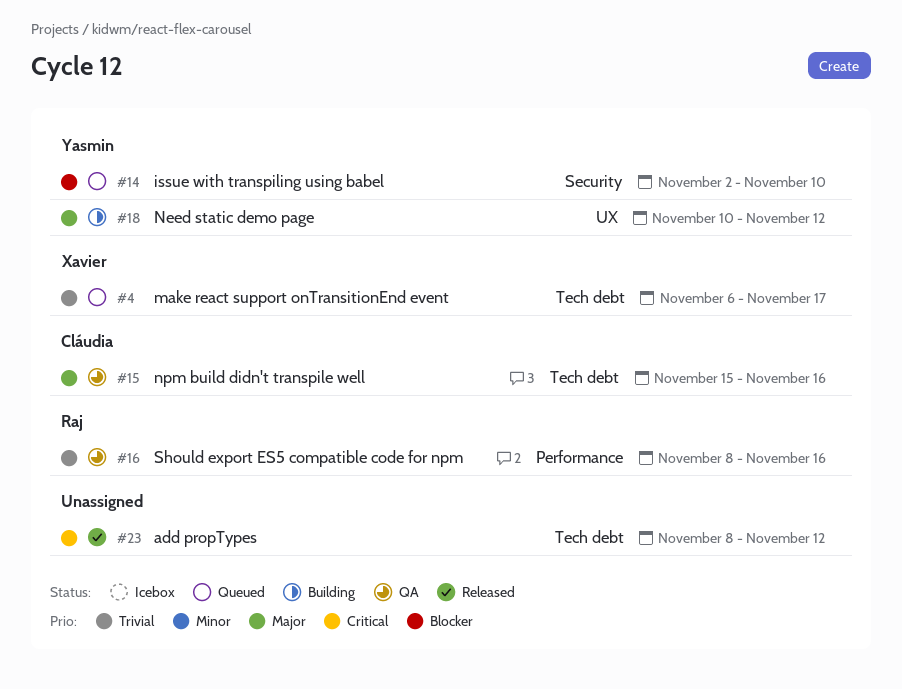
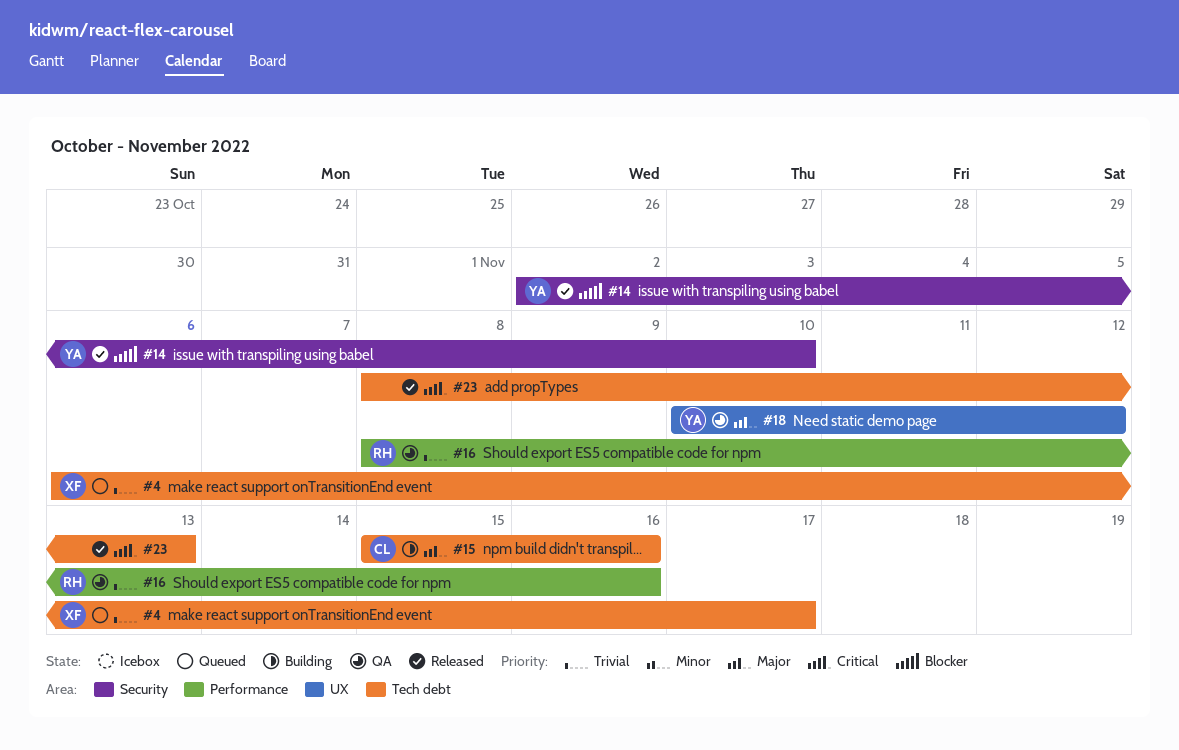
#14, status: Queued -> Released
#15, status: QA -> Building
#18, status: Building -> QA
#23, due: Nov 12 -> Nov 13

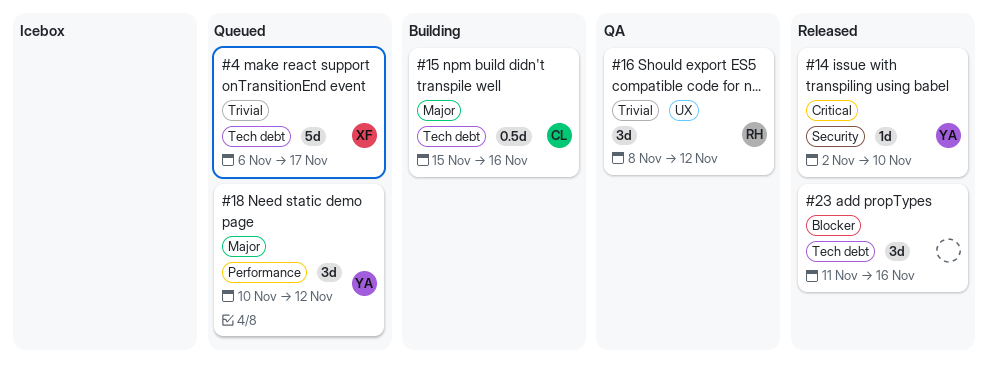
#14, priority: Blocker -> Critical
#16, label: Performance -> UX
#16, due: Nov 16 -> Nov 12
#18, status: QA -> Queued
#18, label: UX -> Performance
#23, priority: Critical -> Blocker
#23, start: Nov 8 -> Nov 11
#23, due: Nov 13 -> Nov 16

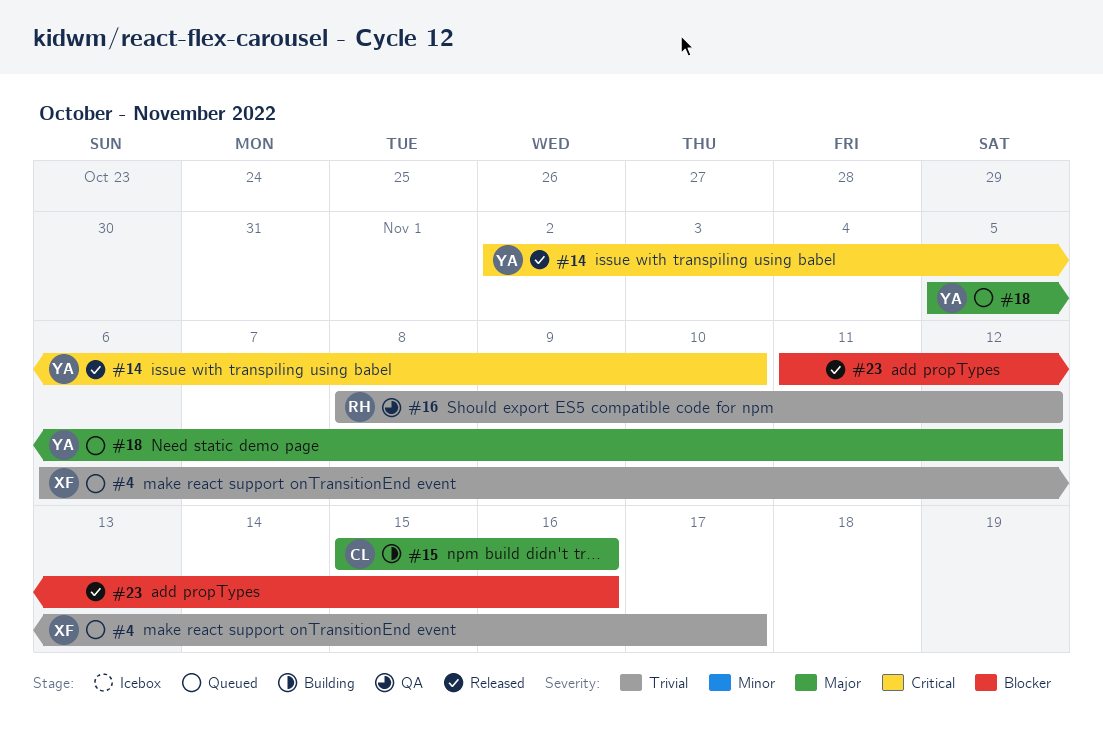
#18, start: Nov 10 -> Nov 5

